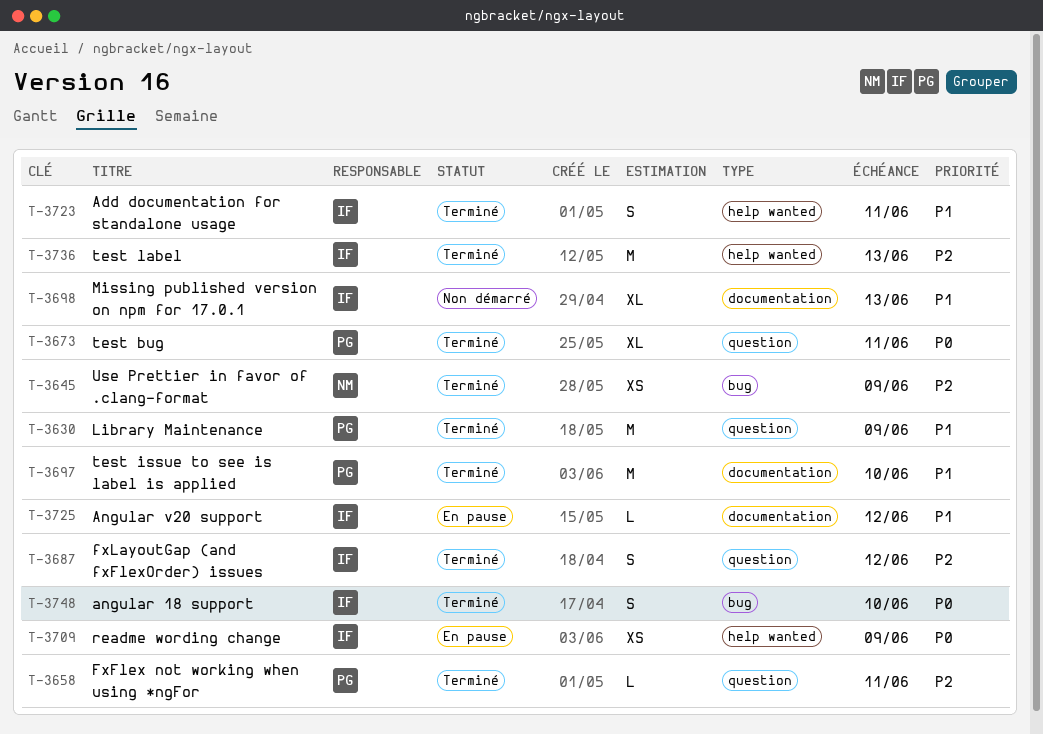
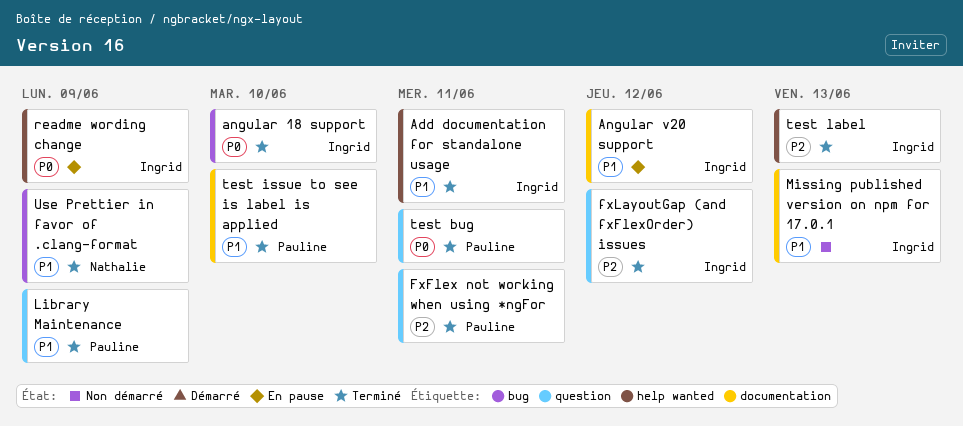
Use Prettier in favor of .clang-format, priority: P2 -> P1

